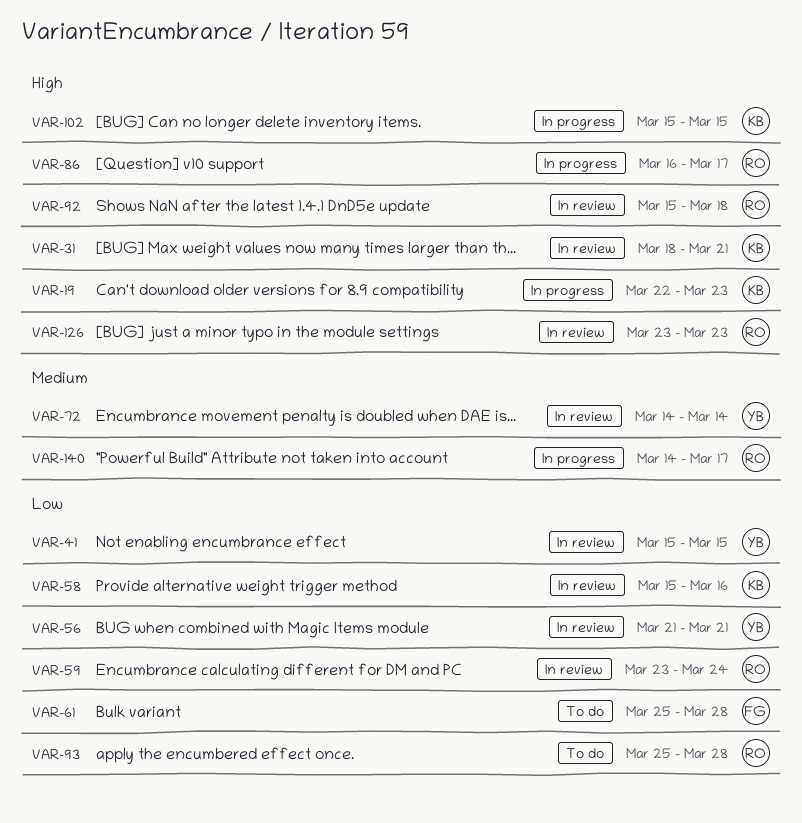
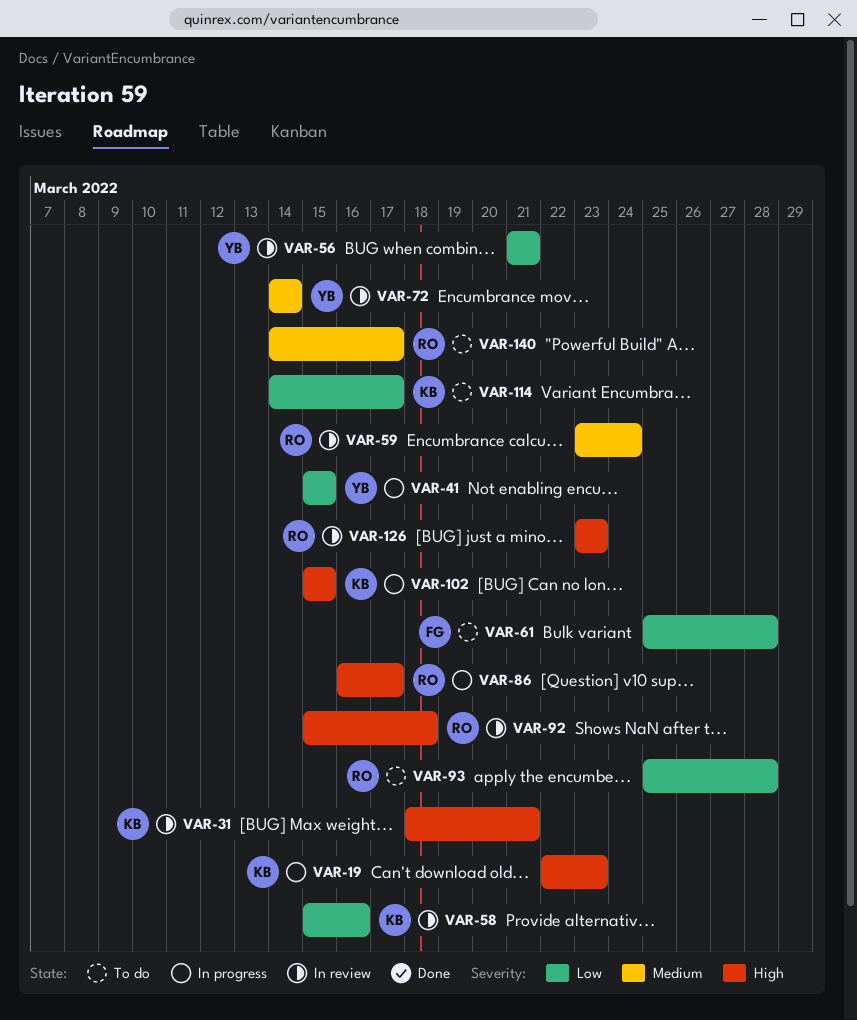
VAR-41, status: In review -> In progress
VAR-59, priority: Low -> Medium
VAR-114: none -> present
VAR-140, status: In progress -> To do

